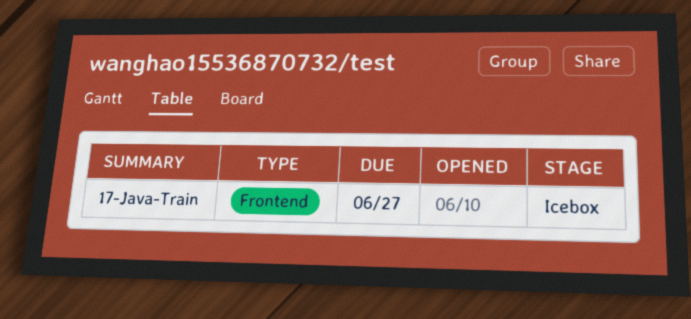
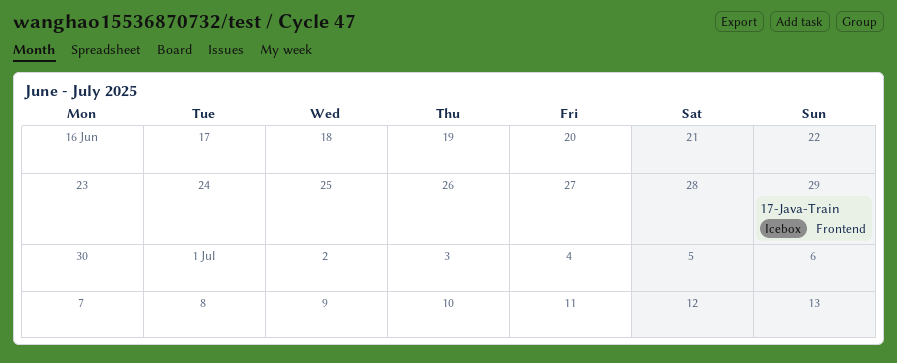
17-Java-Train, due: Jun 27 -> Jun 29

